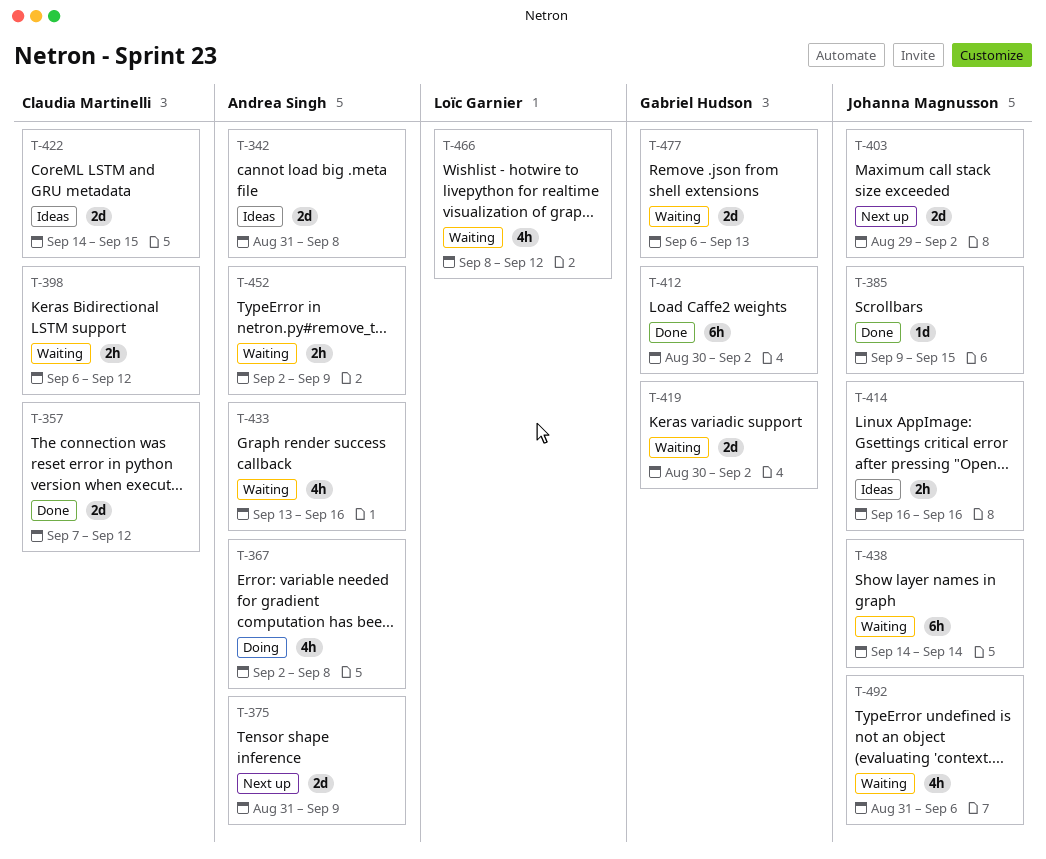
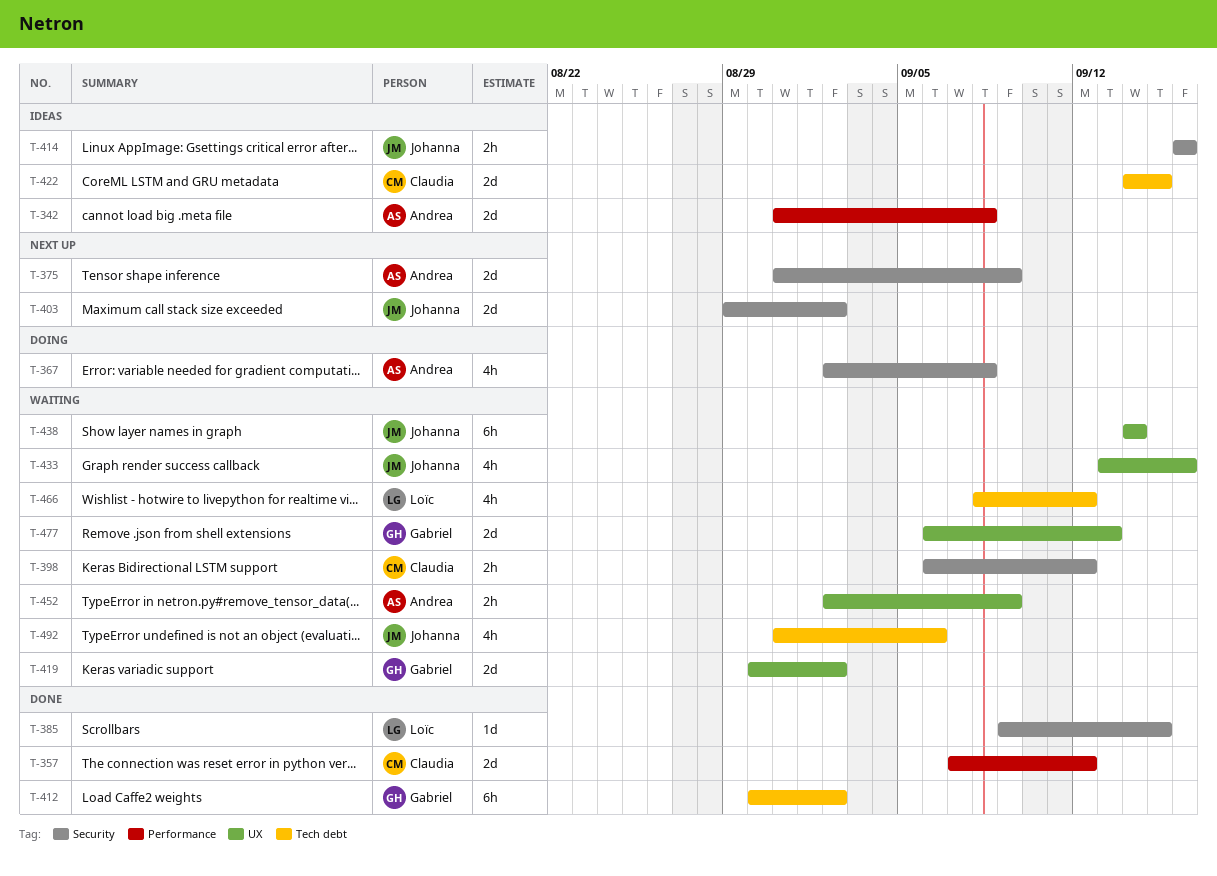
T-385, owner: Johanna Magnusson -> Loïc Garnier
T-433, owner: Andrea Singh -> Johanna Magnusson

